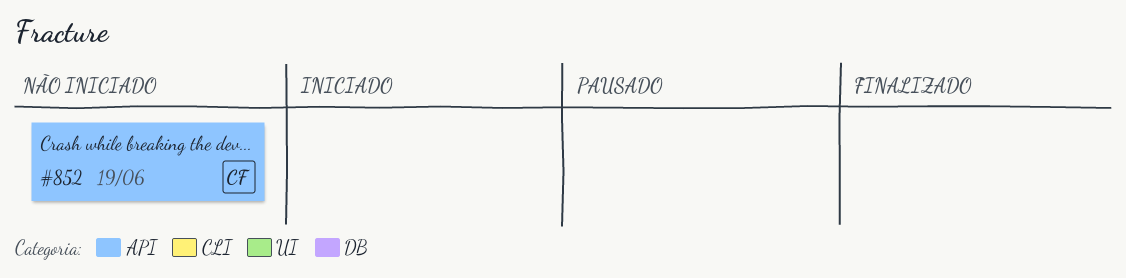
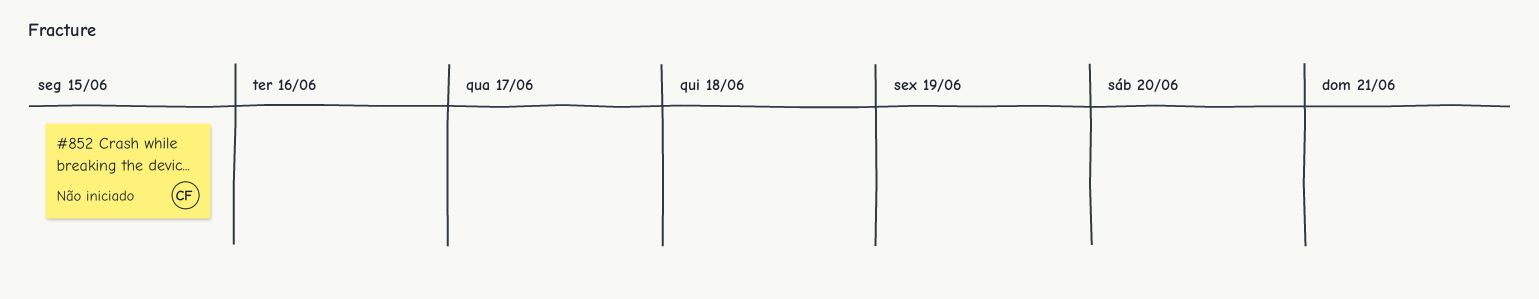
#852, due: Jun 19 -> Jun 15

